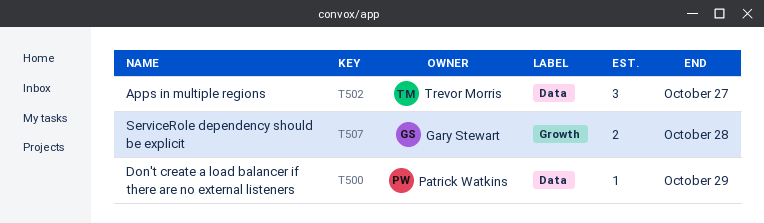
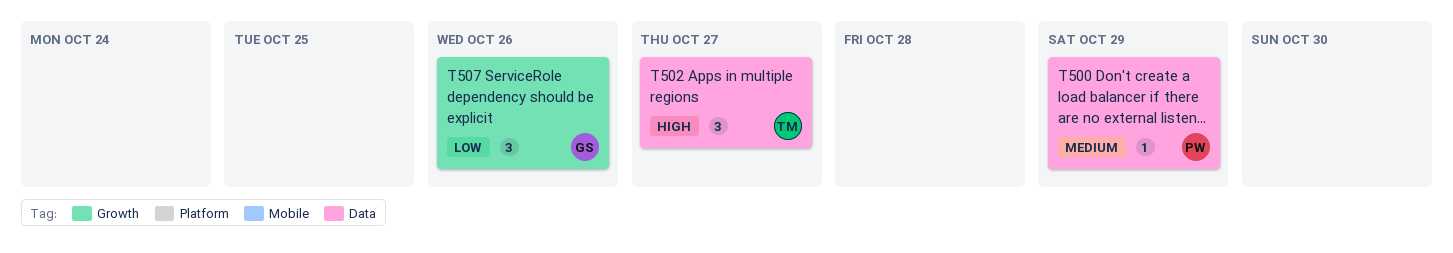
T507, estimate: 2 -> 3
T507, due: Oct 28 -> Oct 26

